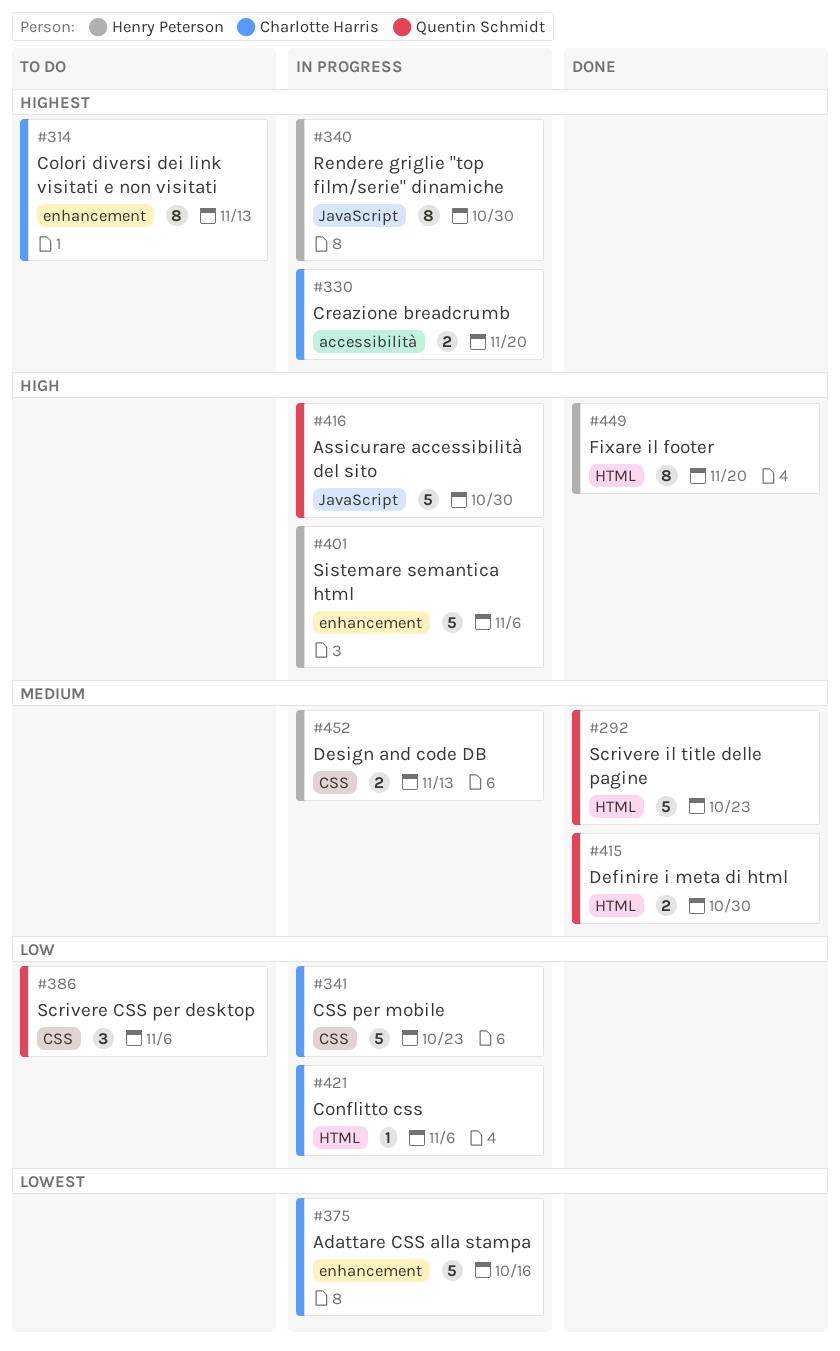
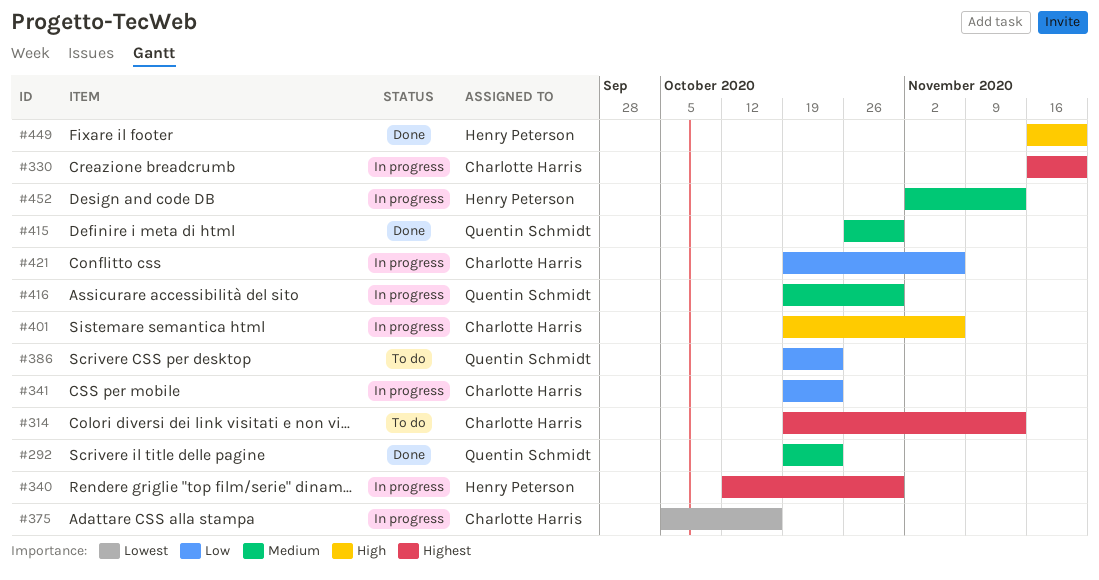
#386, due: Nov 6 -> Oct 23
#401, owner: Henry Peterson -> Charlotte Harris
#416, priority: High -> Medium

